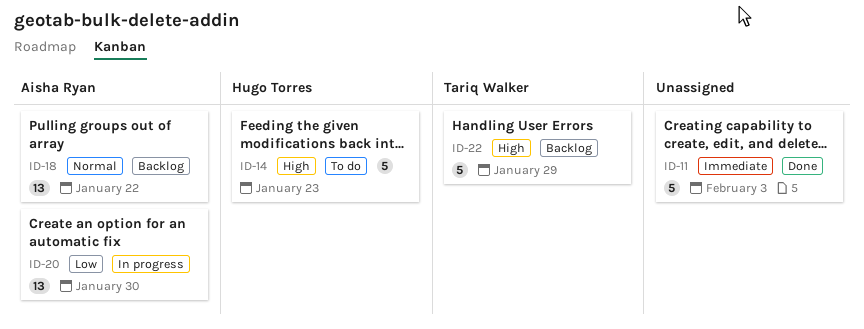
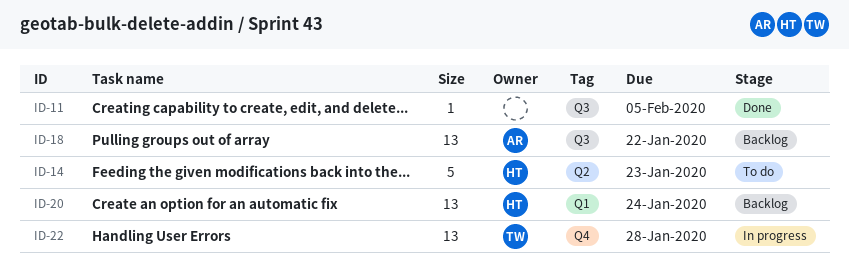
ID-11, estimate: 5 -> 1
ID-11, due: Feb 3 -> Feb 5
ID-20, status: In progress -> Backlog
ID-20, owner: Aisha Ryan -> Hugo Torres
ID-20, due: Jan 30 -> Jan 24
ID-22, status: Backlog -> In progress
ID-22, estimate: 5 -> 13
ID-22, due: Jan 29 -> Jan 28

